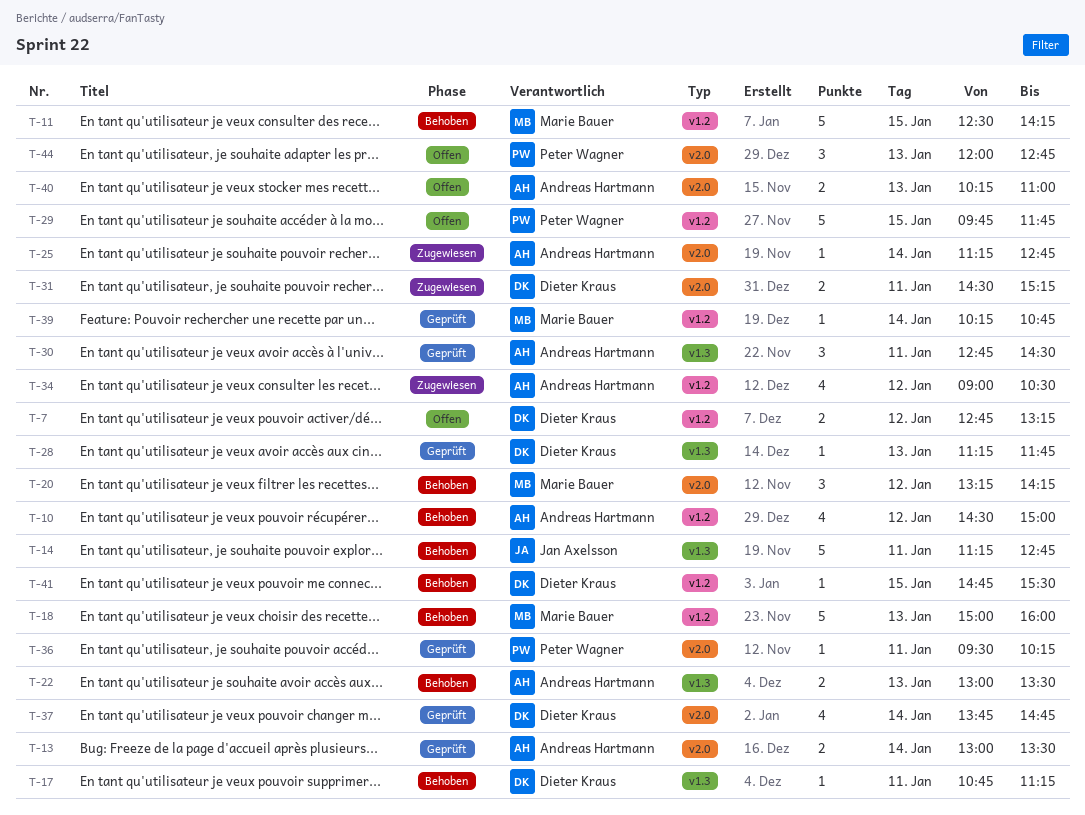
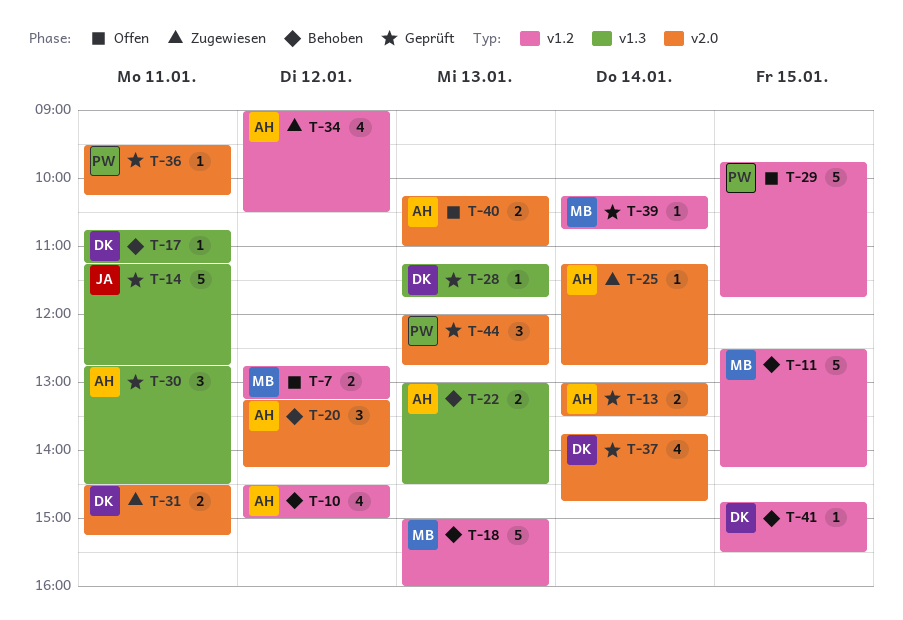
T-7, owner: Dieter Kraus -> Marie Bauer
T-14, status: Behoben -> Geprüft
T-20, owner: Marie Bauer -> Andreas Hartmann
T-22, ends: 13:30 -> 14:30
T-44, status: Offen -> Geprüft

